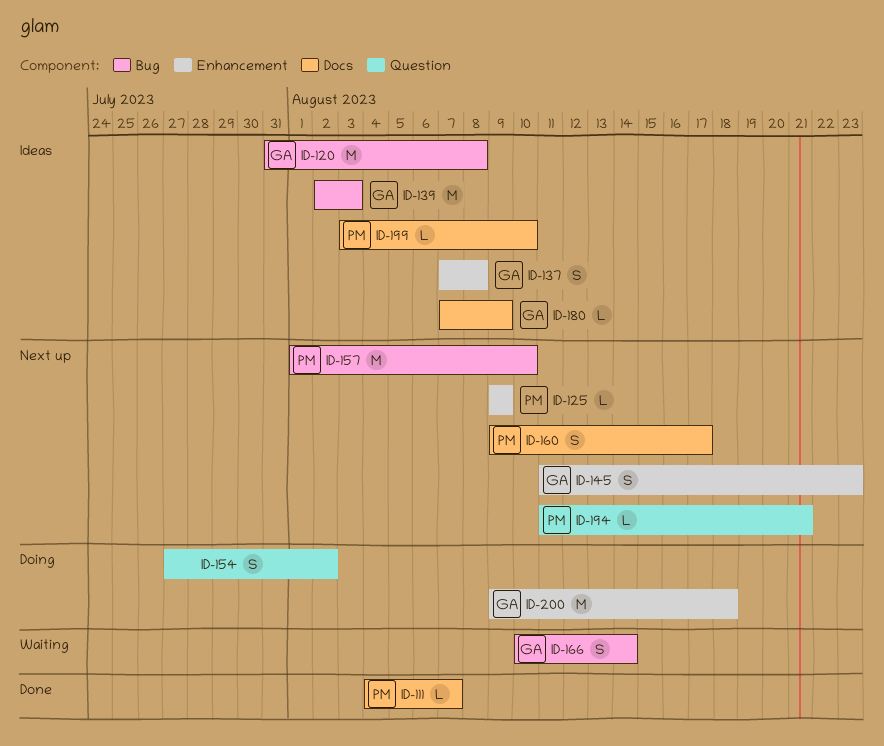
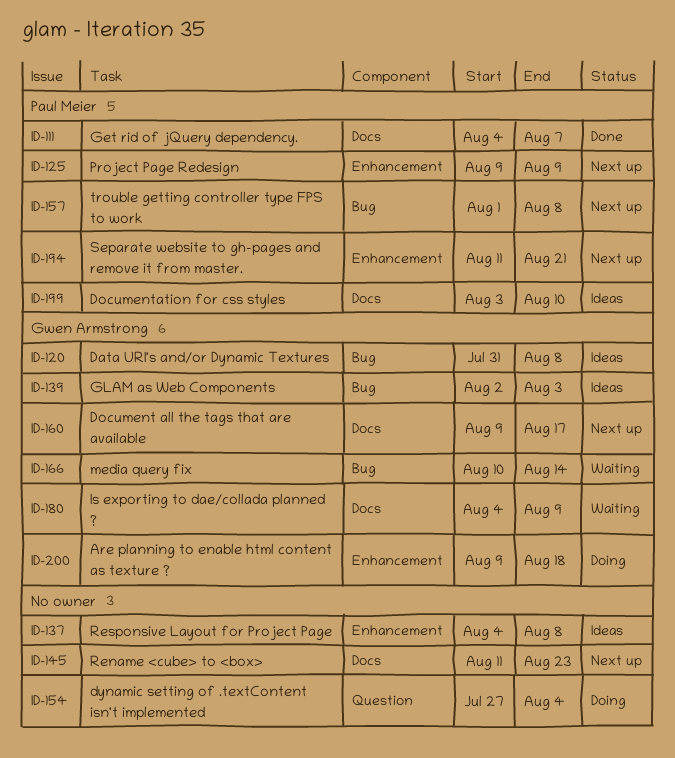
ID-137, owner: Gwen Armstrong -> none
ID-137, start: Aug 7 -> Aug 4
ID-145, owner: Gwen Armstrong -> none
ID-145, label: Enhancement -> Docs
ID-154, due: Aug 2 -> Aug 4
ID-157, due: Aug 10 -> Aug 8
ID-160, owner: Paul Meier -> Gwen Armstrong
ID-180, status: Ideas -> Waiting
ID-180, start: Aug 7 -> Aug 4
ID-194, label: Question -> Enhancement

